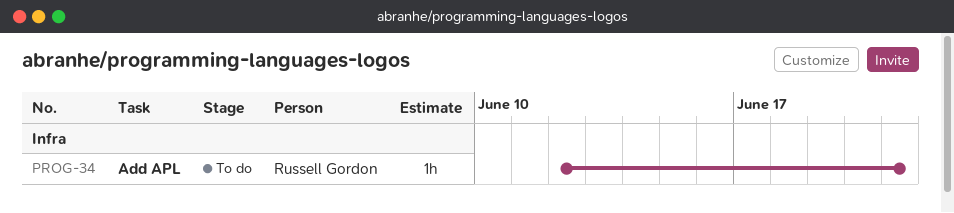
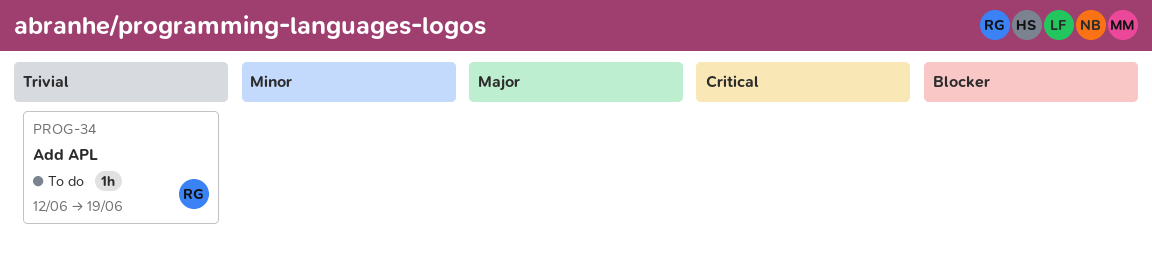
PROG-34, due: Jun 21 -> Jun 19

